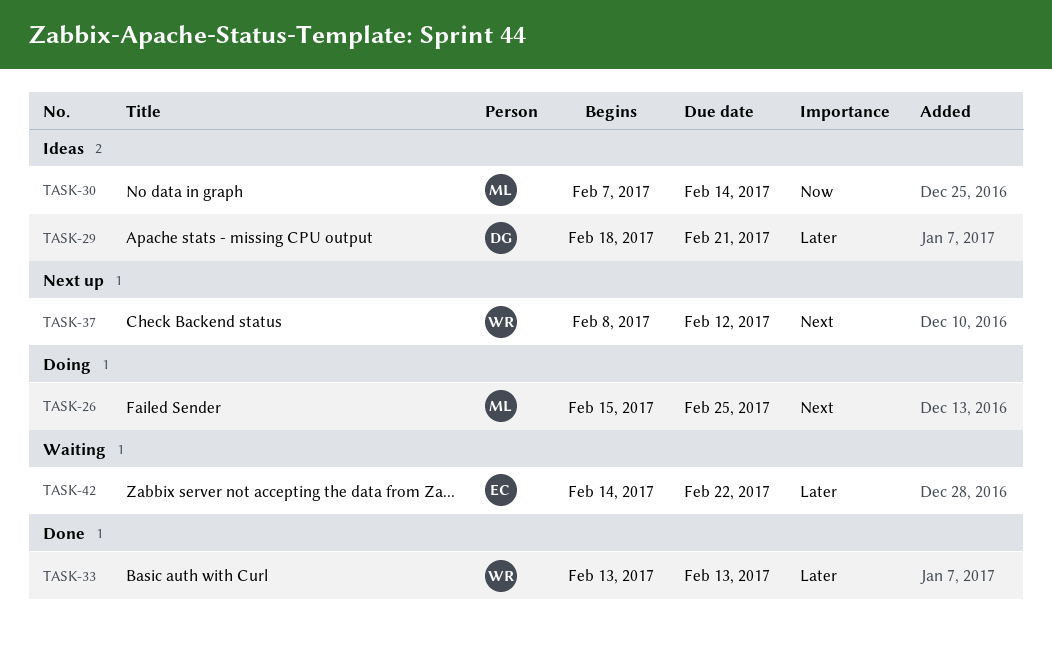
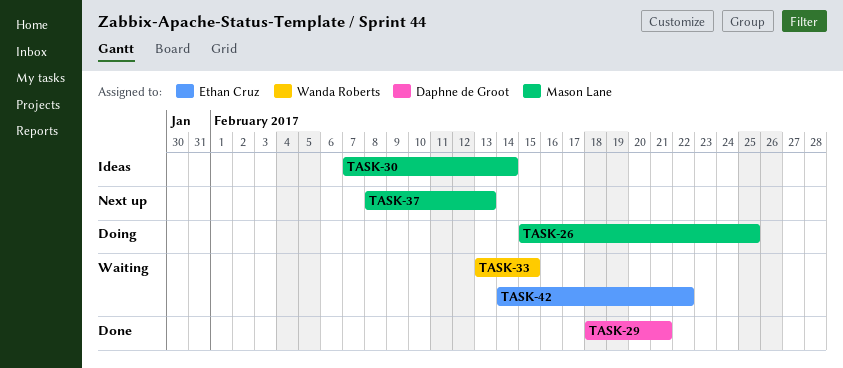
TASK-29, status: Ideas -> Done
TASK-33, status: Done -> Waiting
TASK-33, due: Feb 13 -> Feb 15
TASK-37, owner: Wanda Roberts -> Mason Lane
TASK-37, due: Feb 12 -> Feb 13

